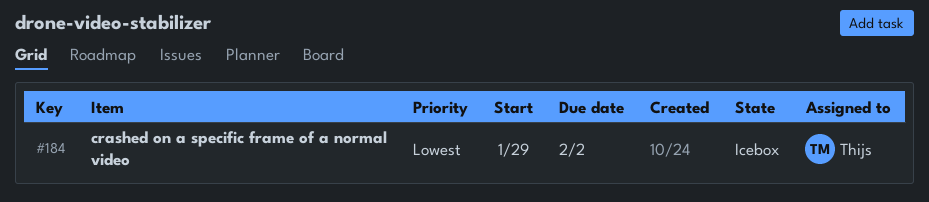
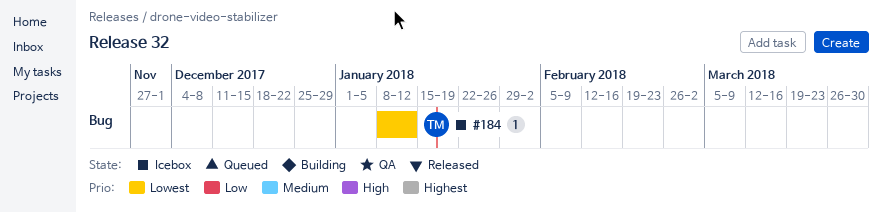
#184, start: Jan 29 -> Jan 8
#184, due: Feb 2 -> Jan 12

